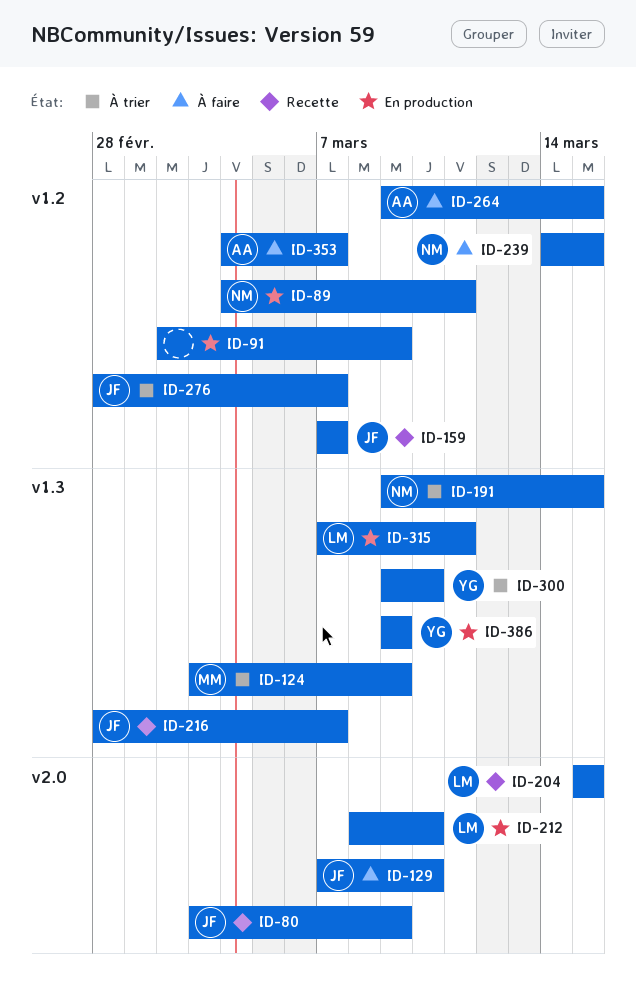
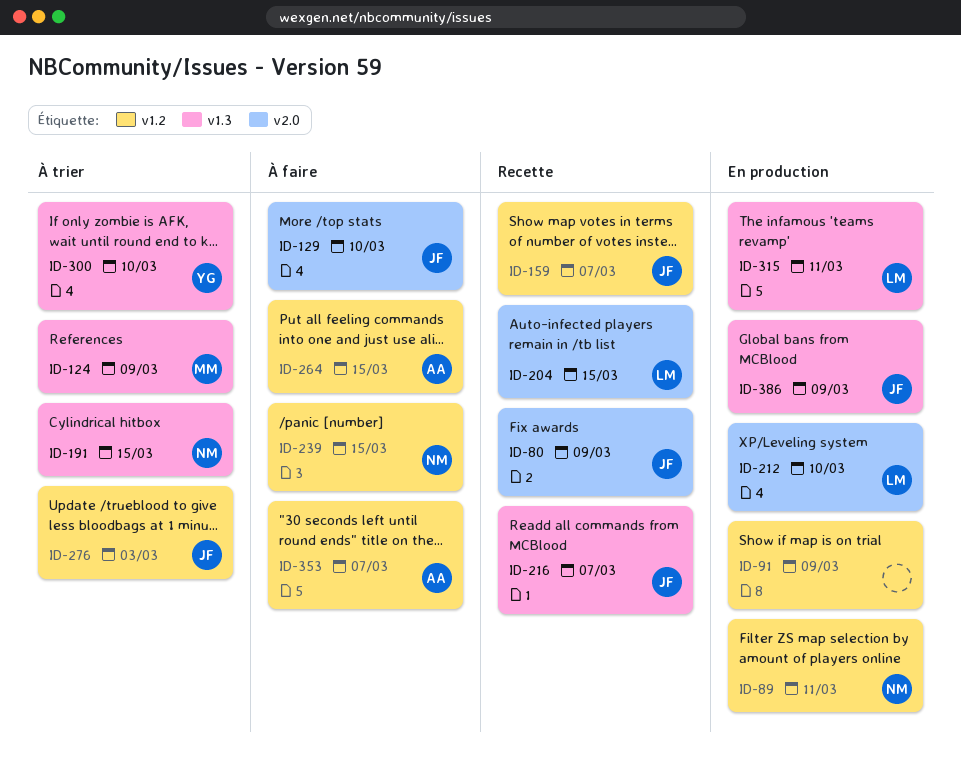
ID-276, due: Mar 7 -> Mar 3
ID-386, owner: YG -> JF

